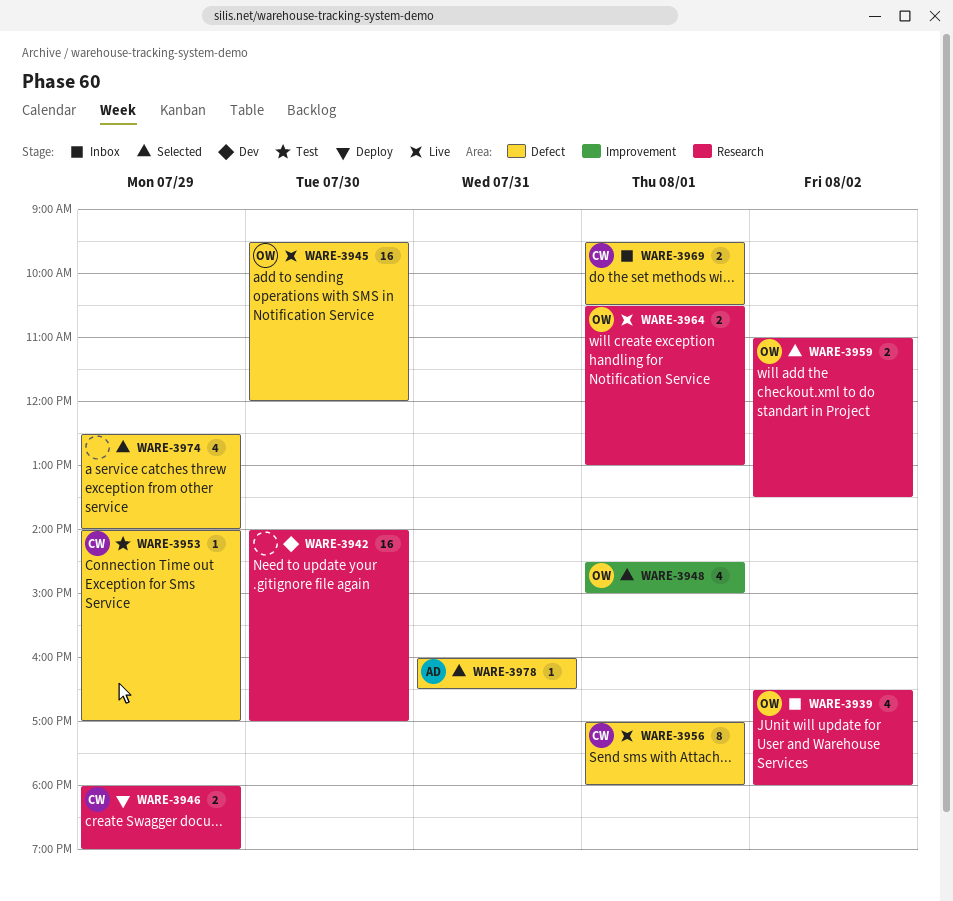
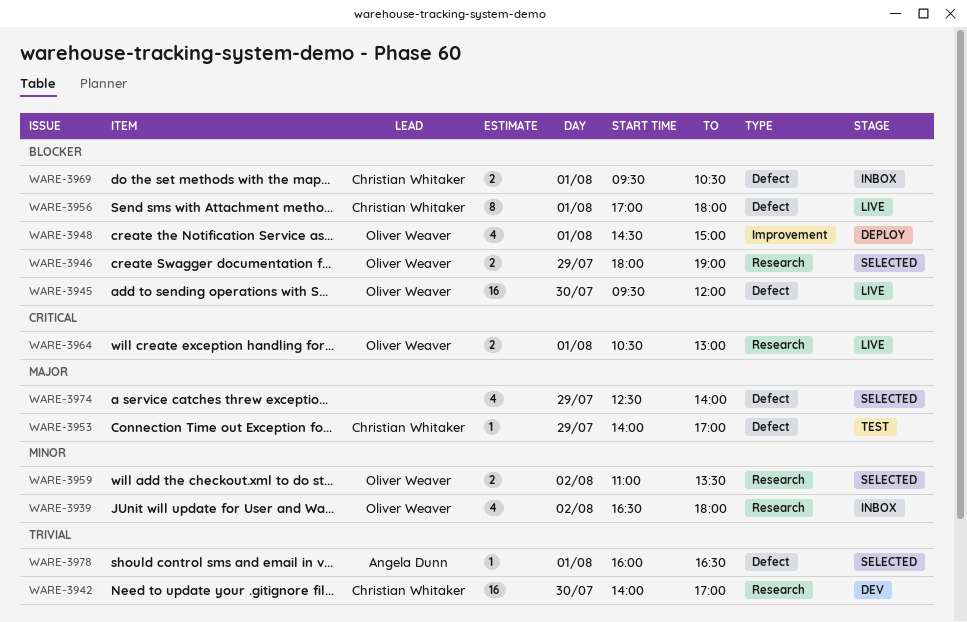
WARE-3942, owner: none -> Christian Whitaker
WARE-3946, status: Deploy -> Selected
WARE-3946, owner: Christian Whitaker -> Oliver Weaver
WARE-3948, status: Selected -> Deploy
WARE-3978, day: Jul 31 -> Aug 1

